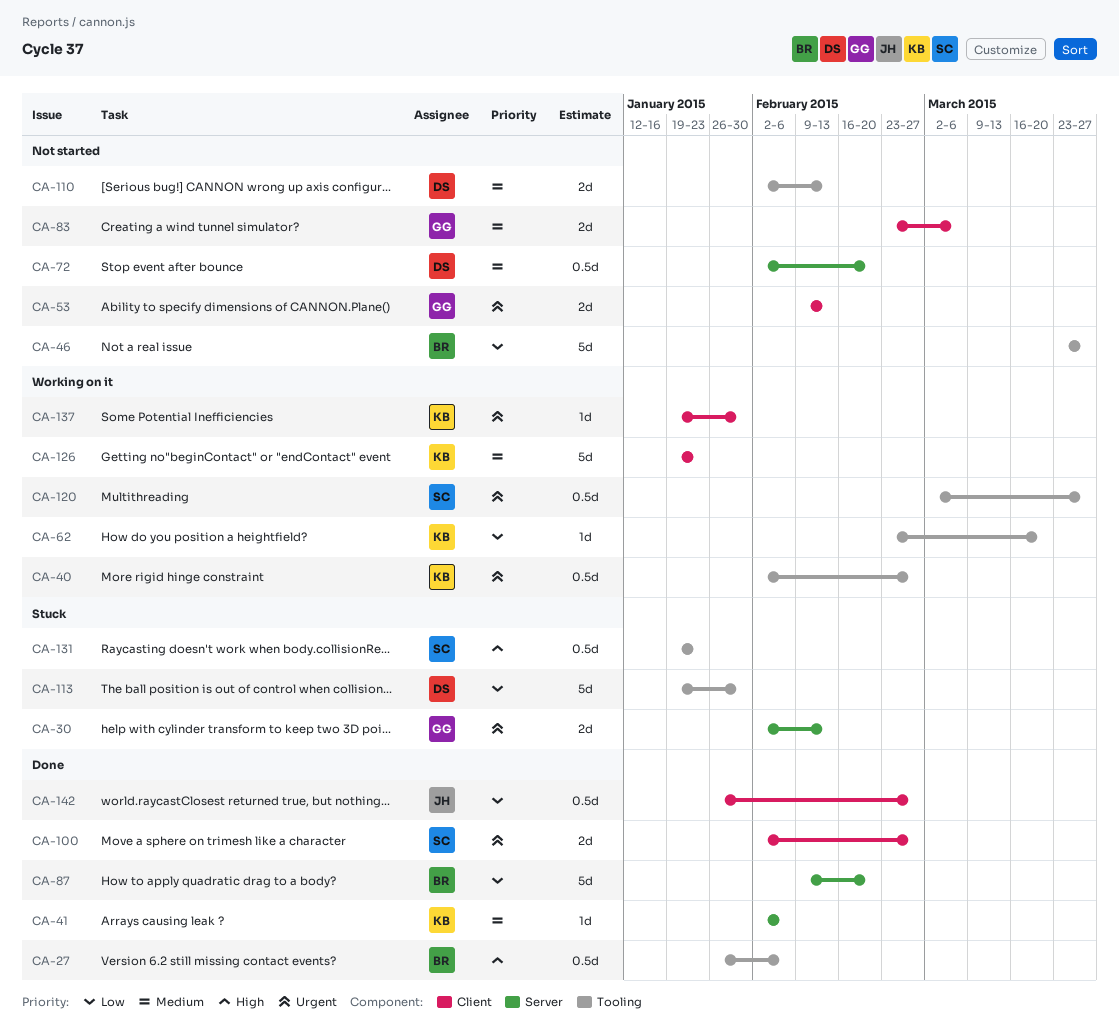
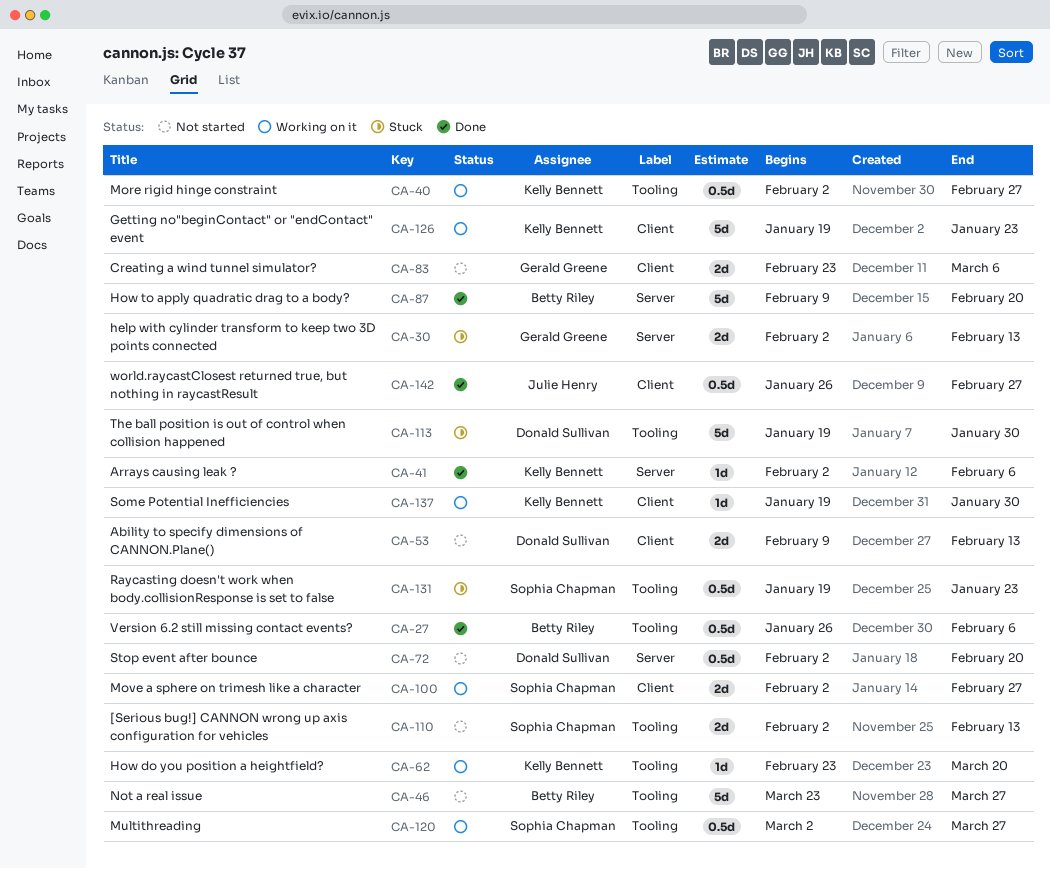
CA-53, owner: Gerald Greene -> Donald Sullivan
CA-100, status: Done -> Working on it
CA-110, owner: Donald Sullivan -> Sophia Chapman

